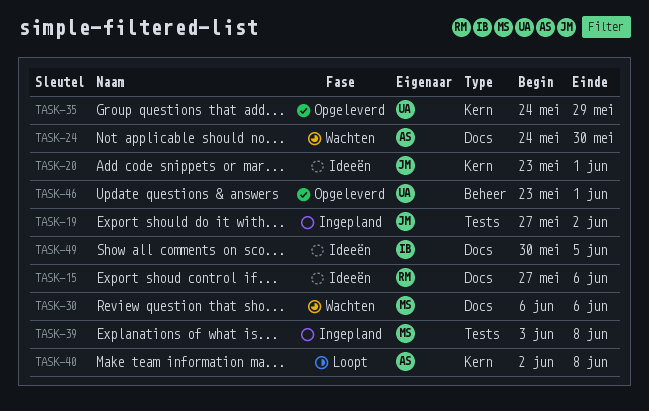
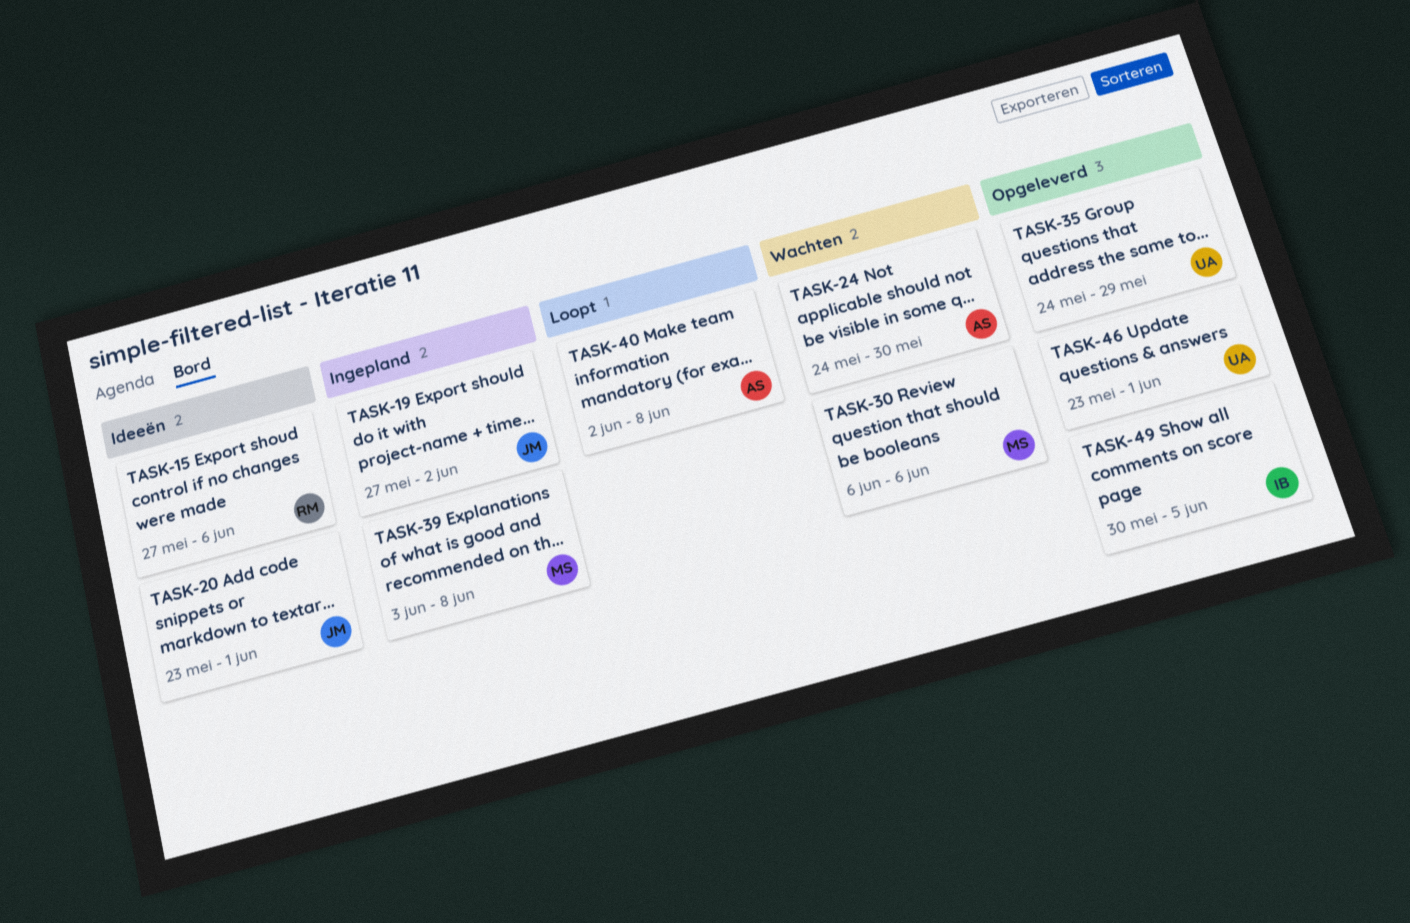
TASK-49, status: Ideeën -> Opgeleverd

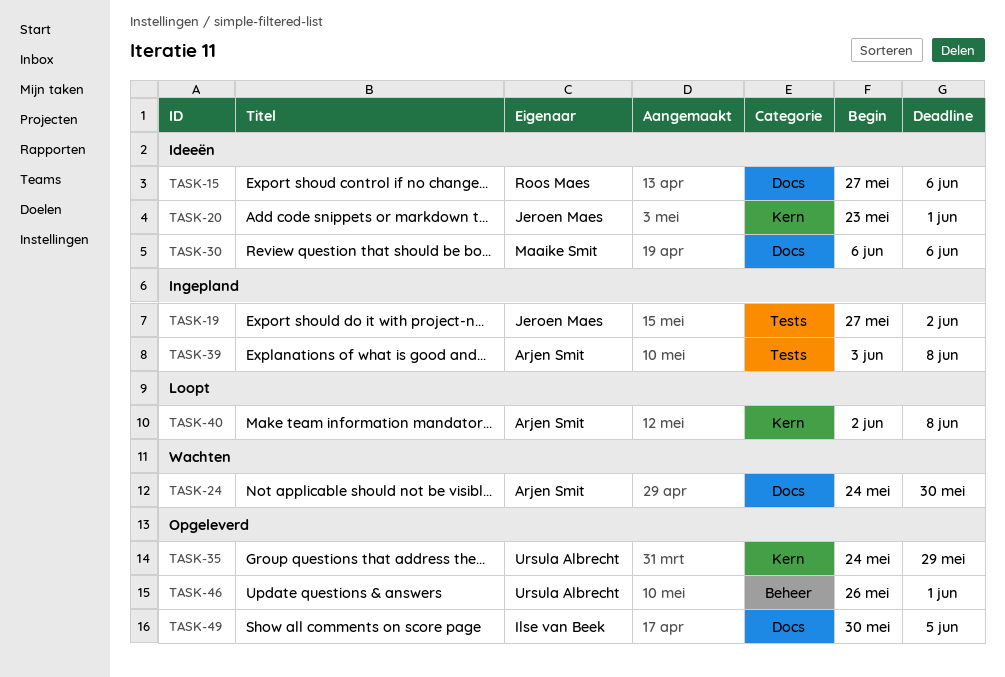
TASK-30, status: Wachten -> Ideeën
TASK-39, owner: Maaike Smit -> Arjen Smit
TASK-46, start: May 23 -> May 26

